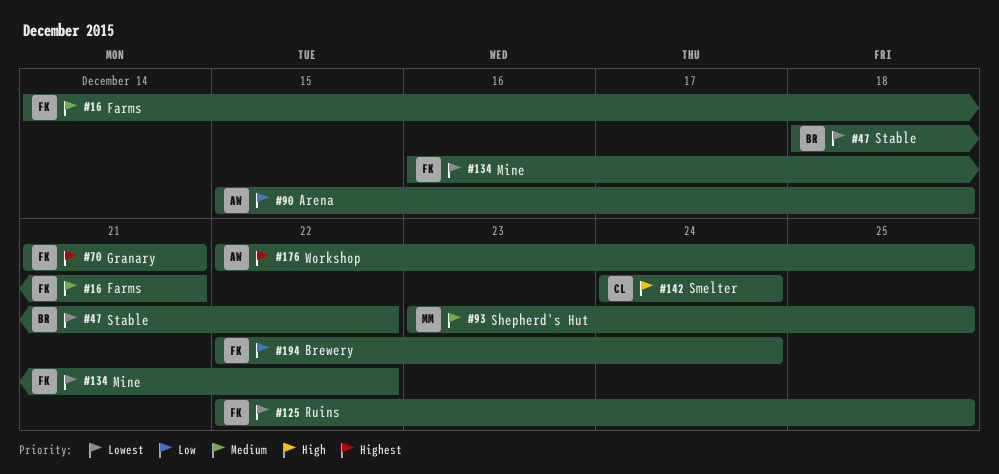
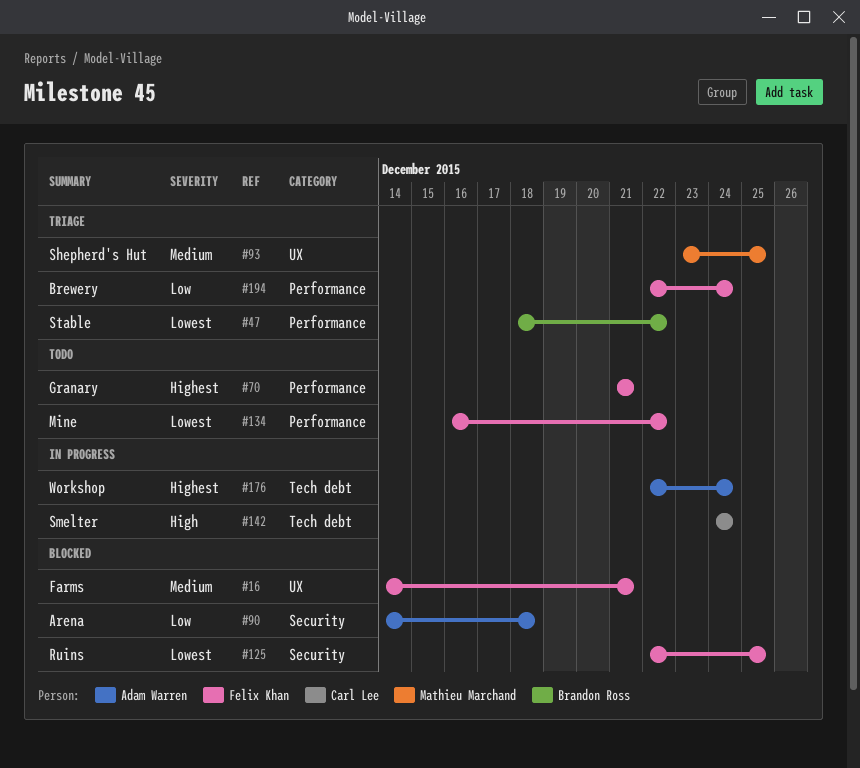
#90, start: Dec 15 -> Dec 14
#176, due: Dec 25 -> Dec 24

